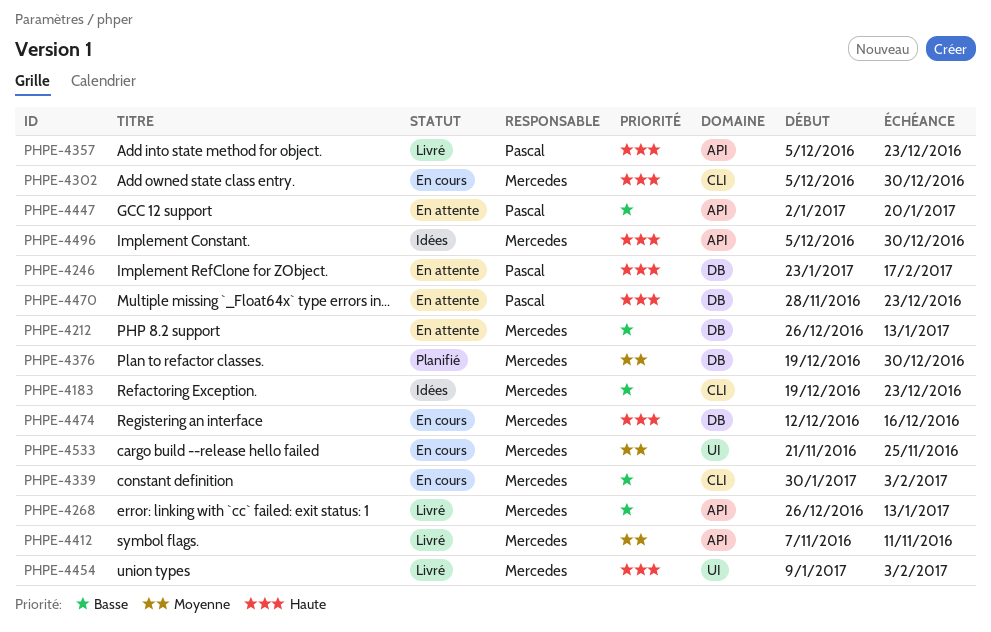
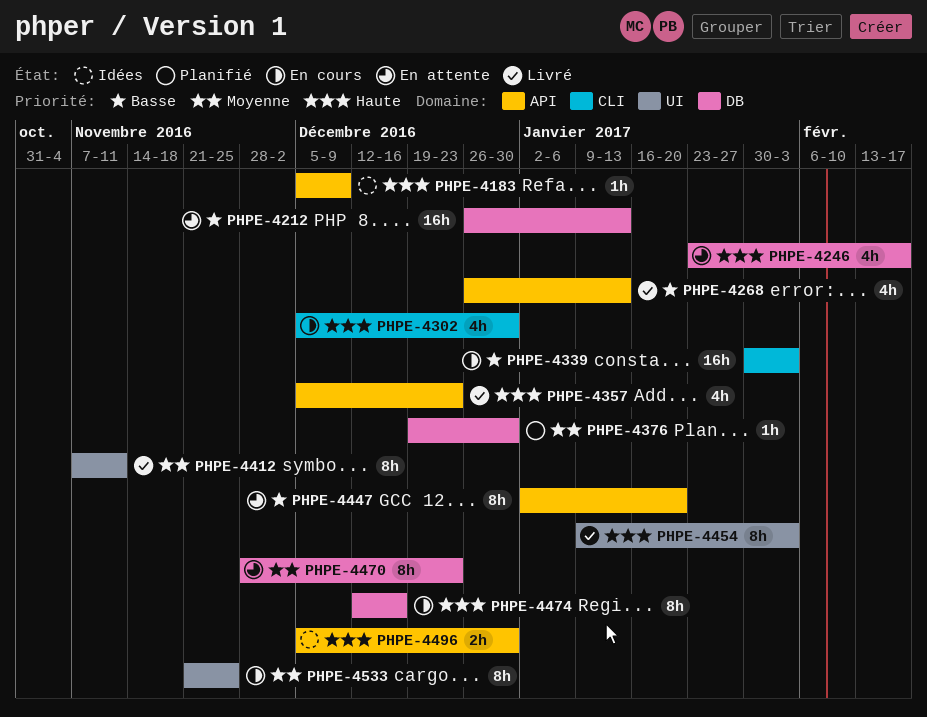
PHPE-4183, priority: Basse -> Haute
PHPE-4183, label: CLI -> API
PHPE-4183, start: Dec 19 -> Dec 5
PHPE-4183, due: Dec 23 -> Dec 9
PHPE-4412, label: API -> UI
PHPE-4470, priority: Haute -> Moyenne

